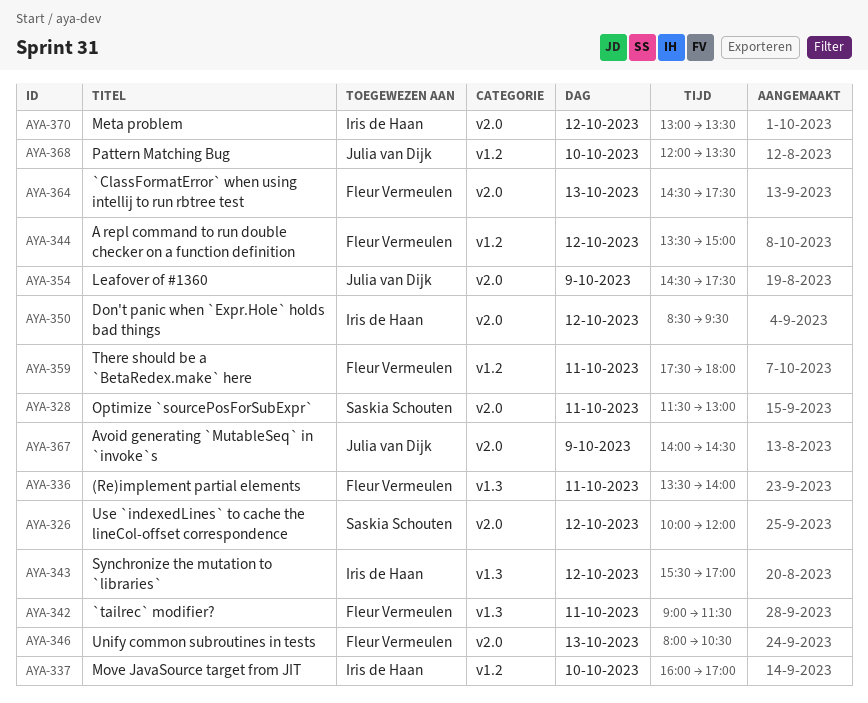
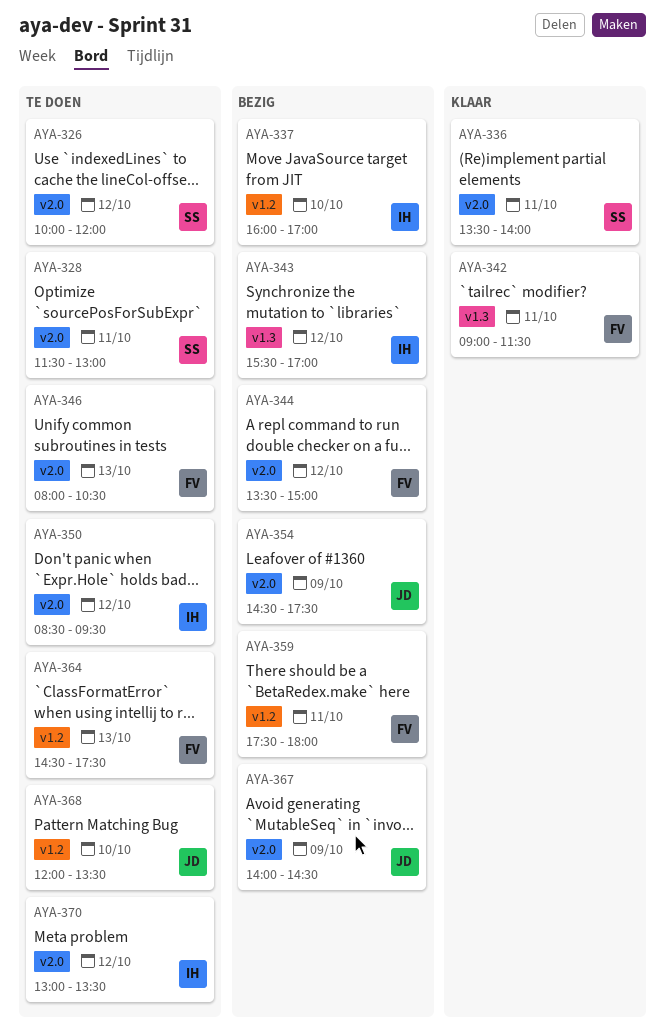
AYA-336, owner: Fleur Vermeulen -> Saskia Schouten
AYA-336, label: v1.3 -> v2.0
AYA-344, label: v1.2 -> v2.0
AYA-364, label: v2.0 -> v1.2

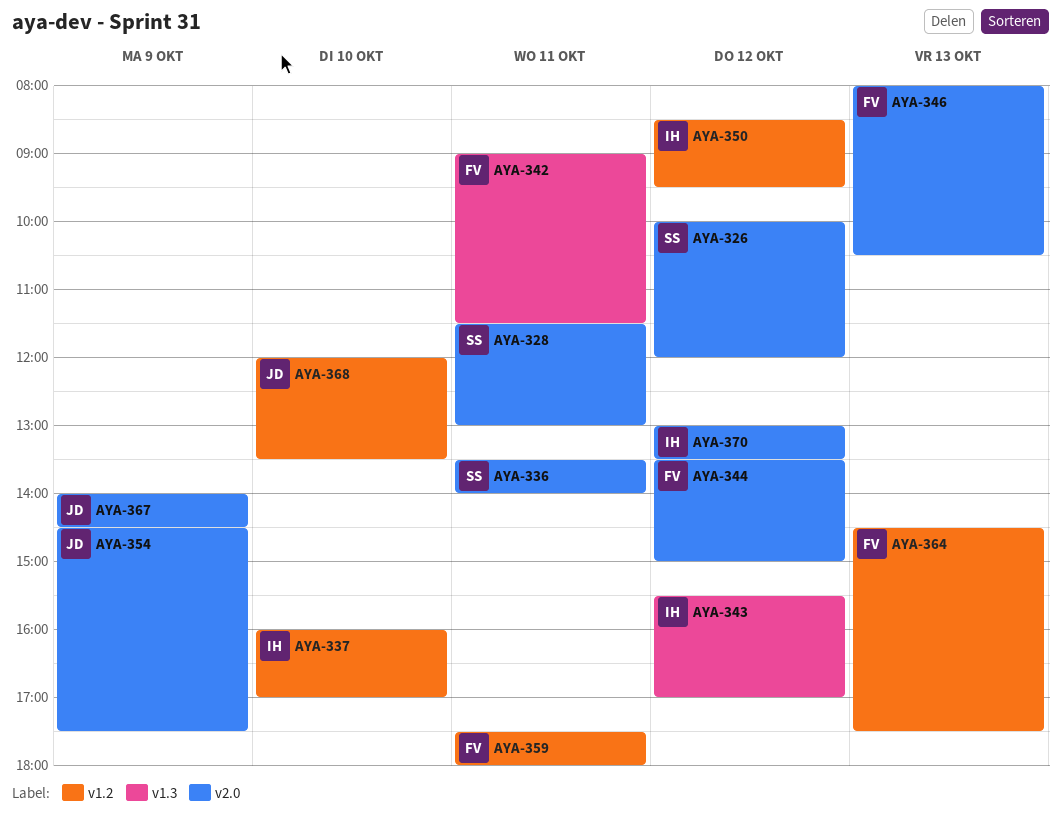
AYA-350, label: v2.0 -> v1.2

